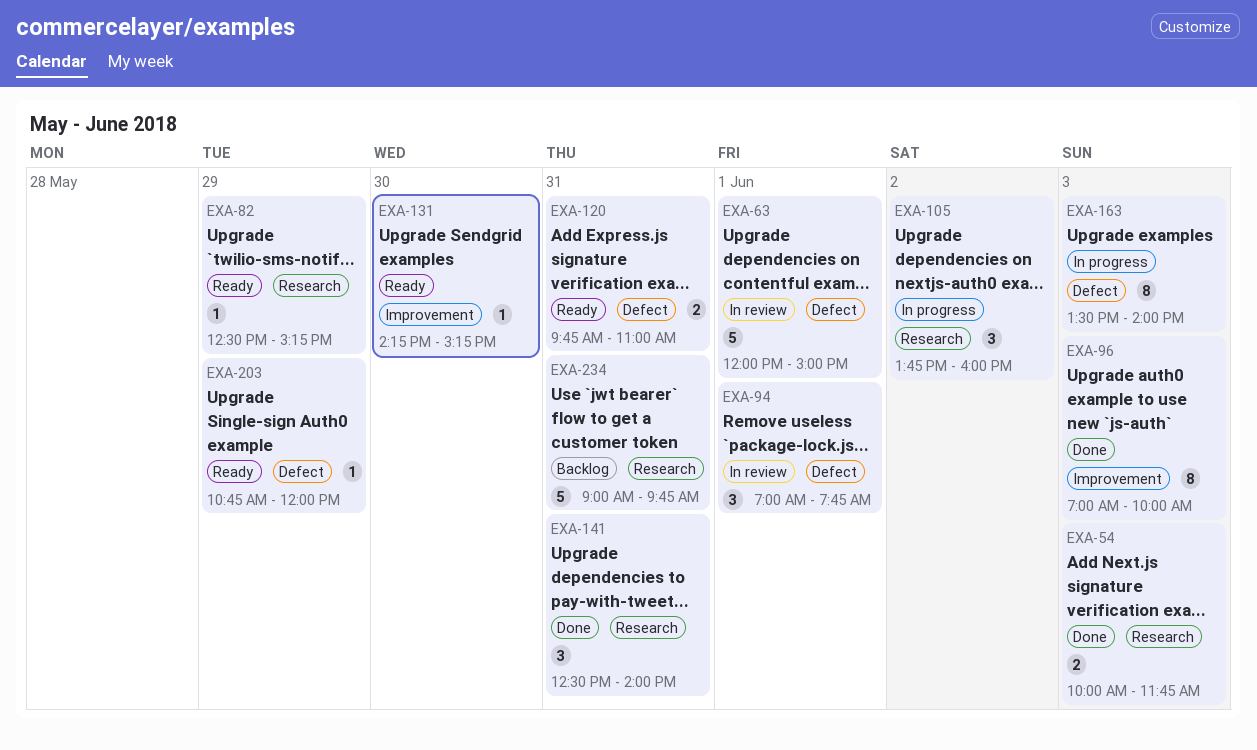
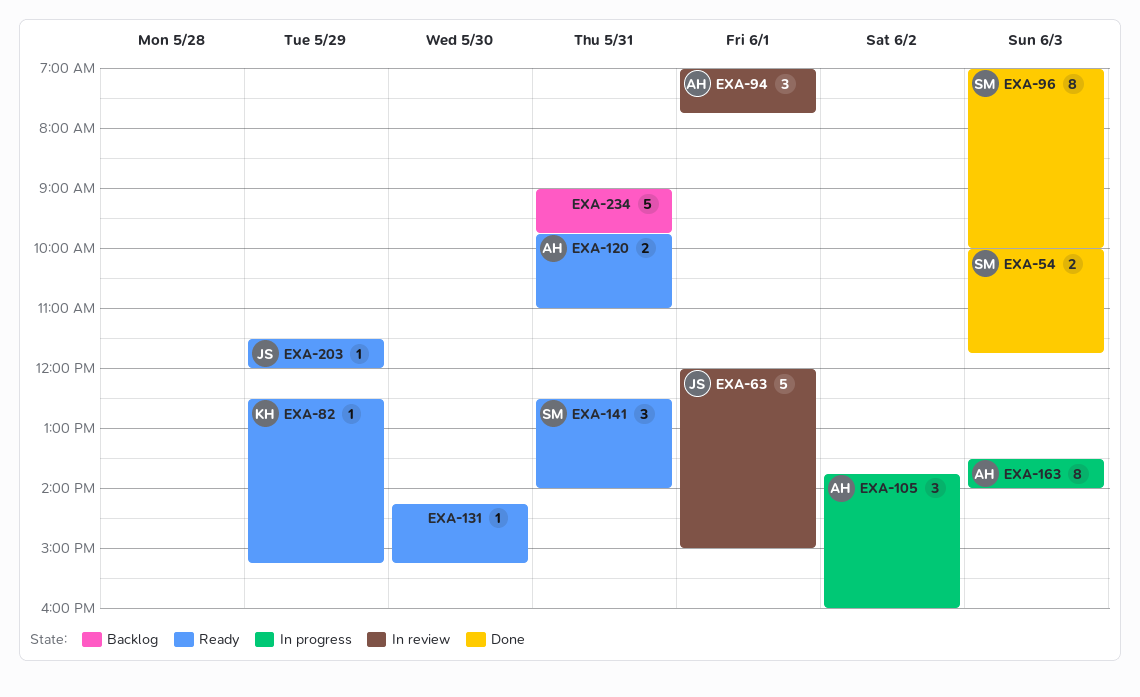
EXA-141, status: Done -> Ready
EXA-203, begins: 10:45 -> 11:30

